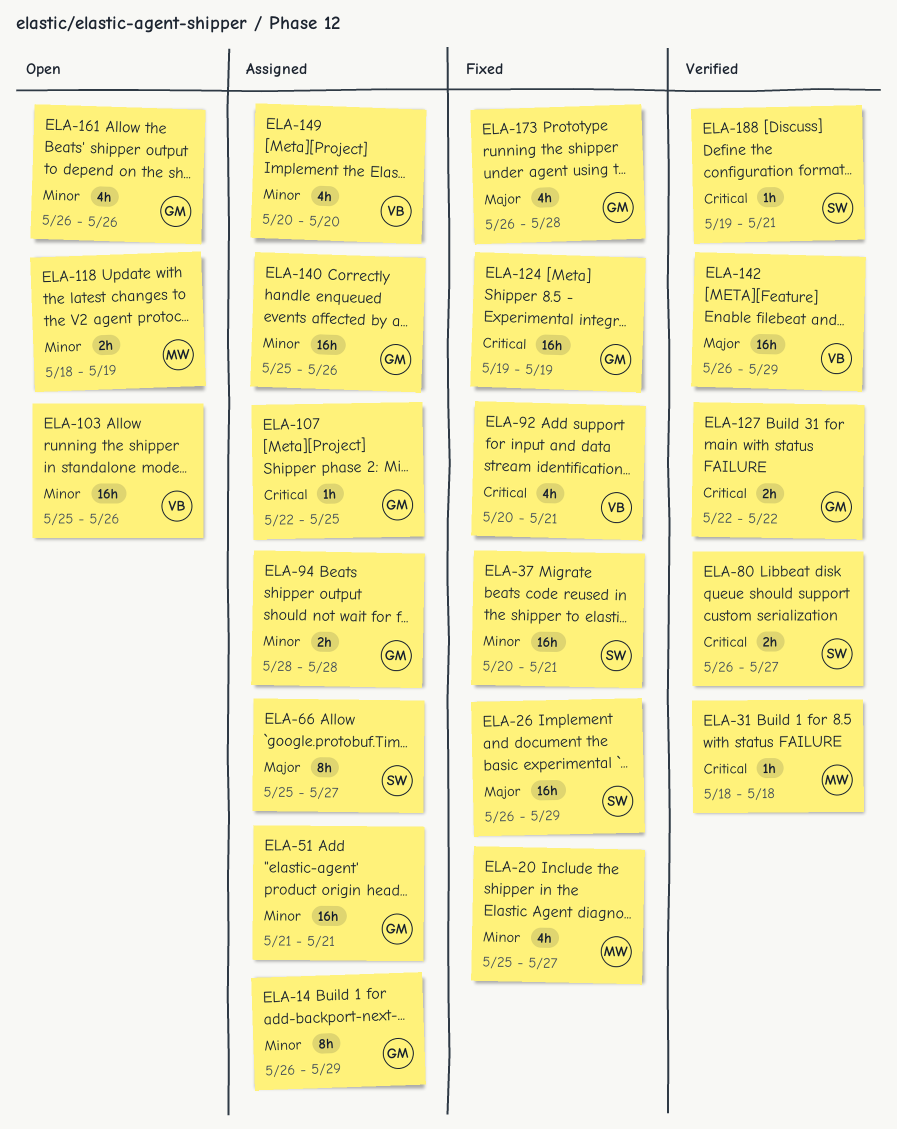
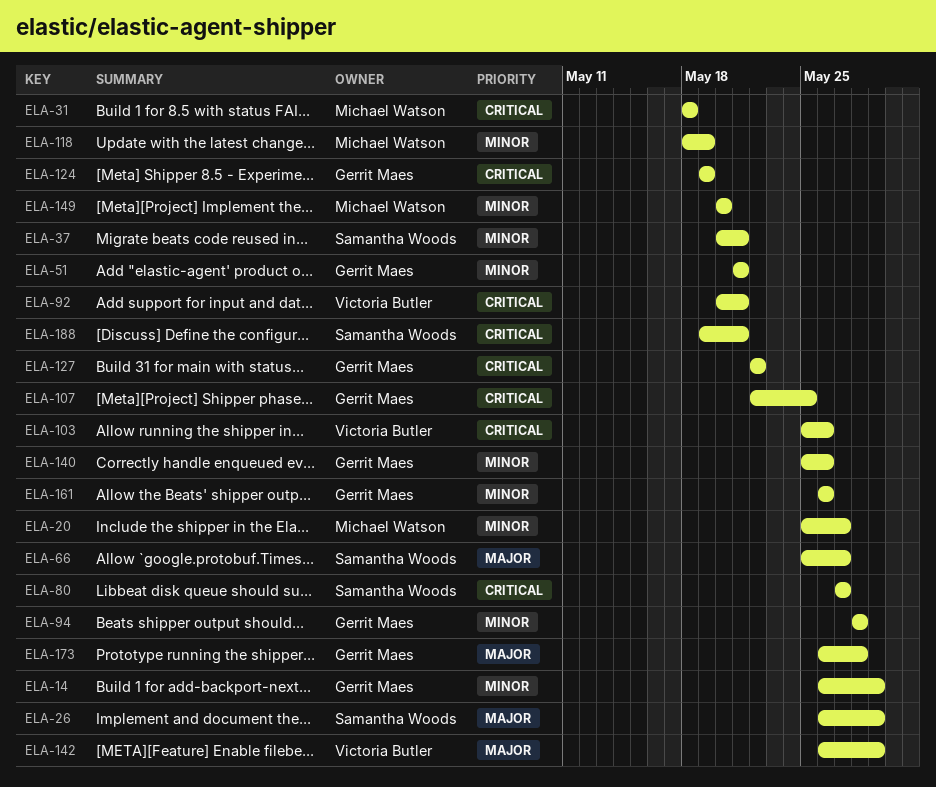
ELA-80, start: May 26 -> May 27
ELA-103, priority: Minor -> Critical
ELA-149, owner: Victoria Butler -> Michael Watson

